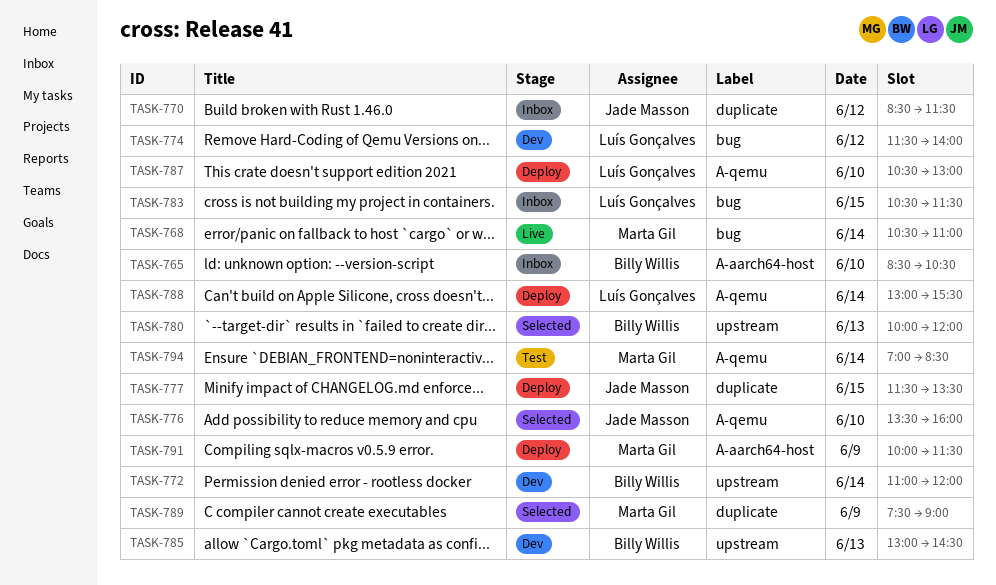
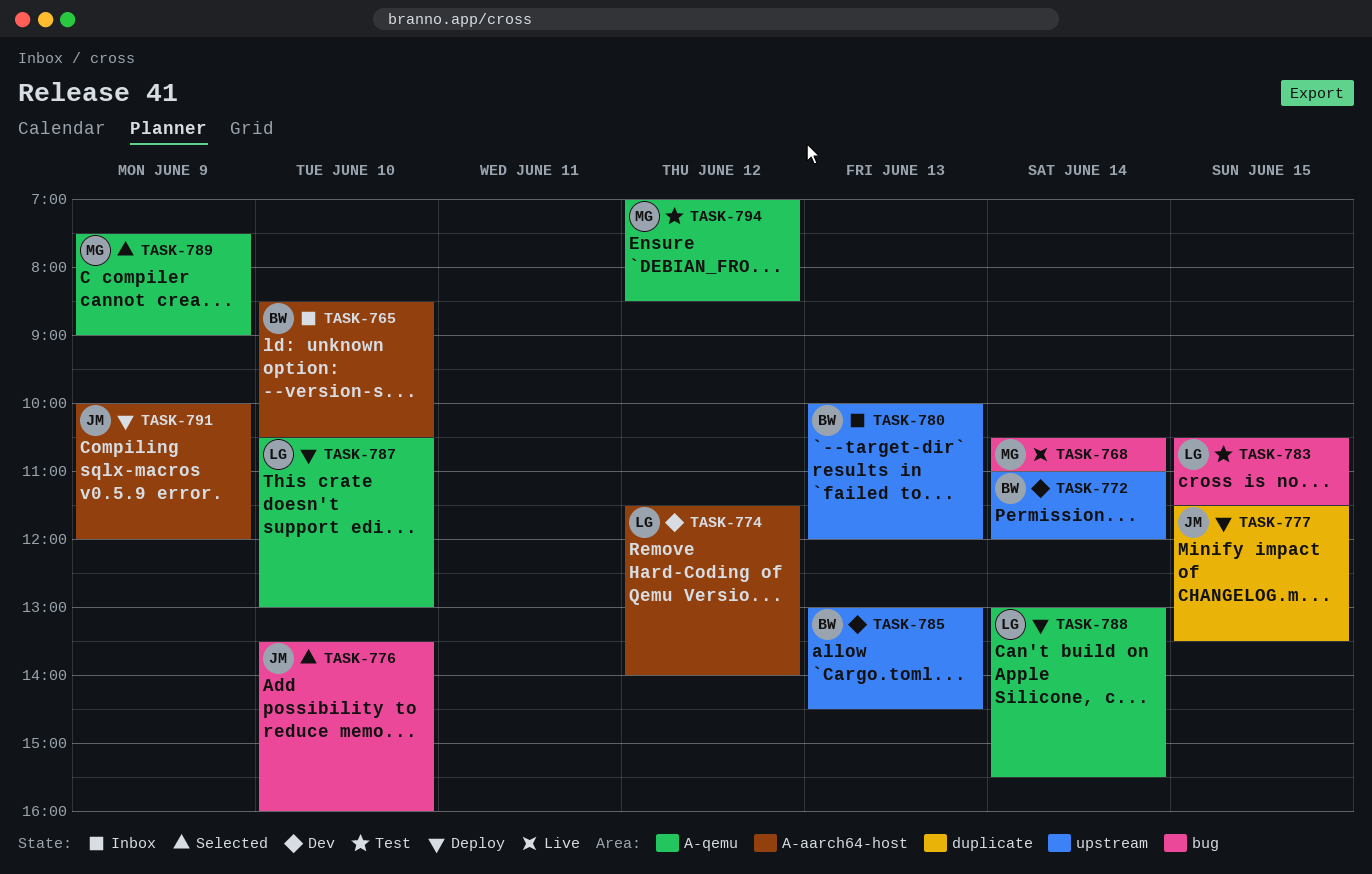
TASK-770: present -> none
TASK-774, label: bug -> A-aarch64-host
TASK-776, label: A-qemu -> bug
TASK-780, status: Selected -> Inbox
TASK-783, status: Inbox -> Test
TASK-789, label: duplicate -> A-qemu
TASK-791, owner: Marta Gil -> Jade Masson
TASK-791, ends: 11:30 -> 12:00
TASK-794, day: Jun 14 -> Jun 12

